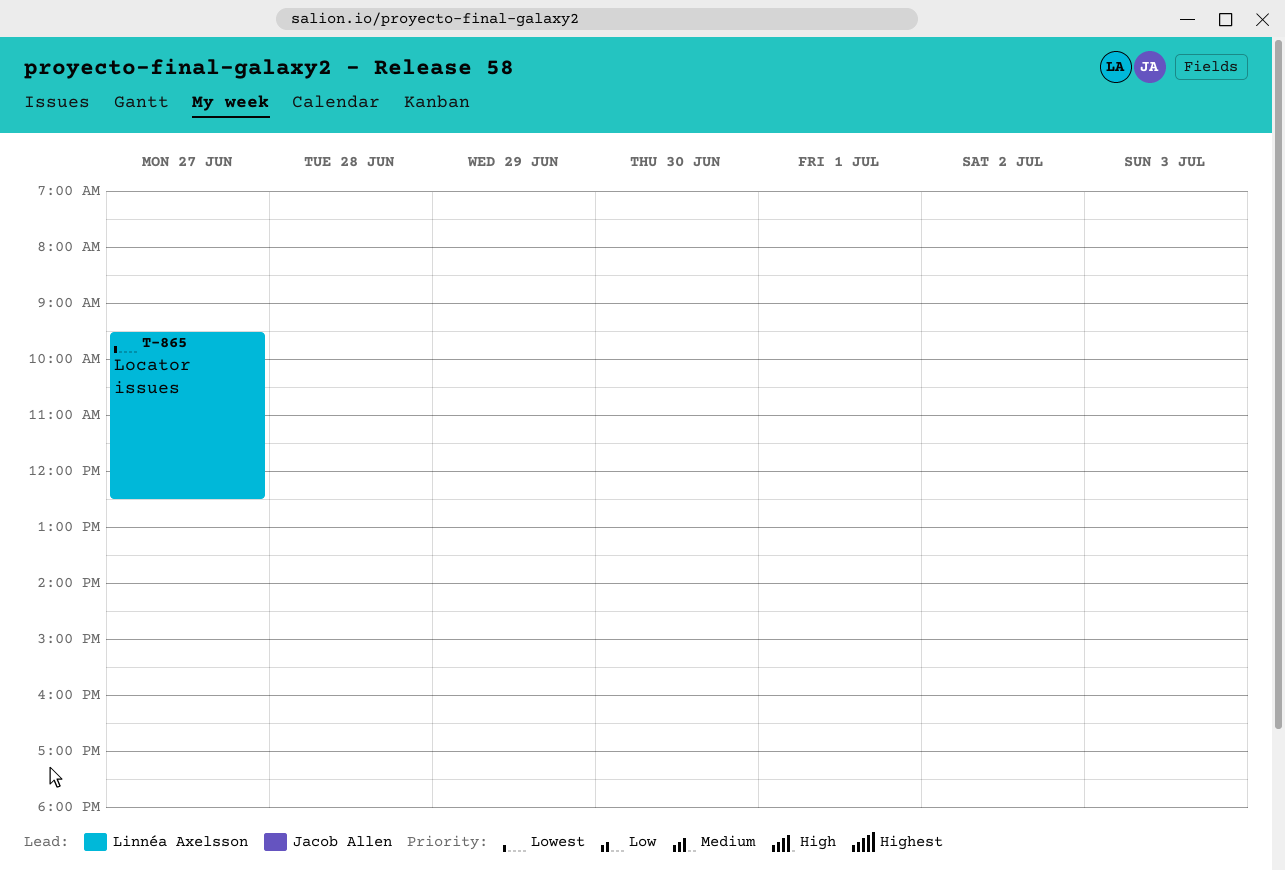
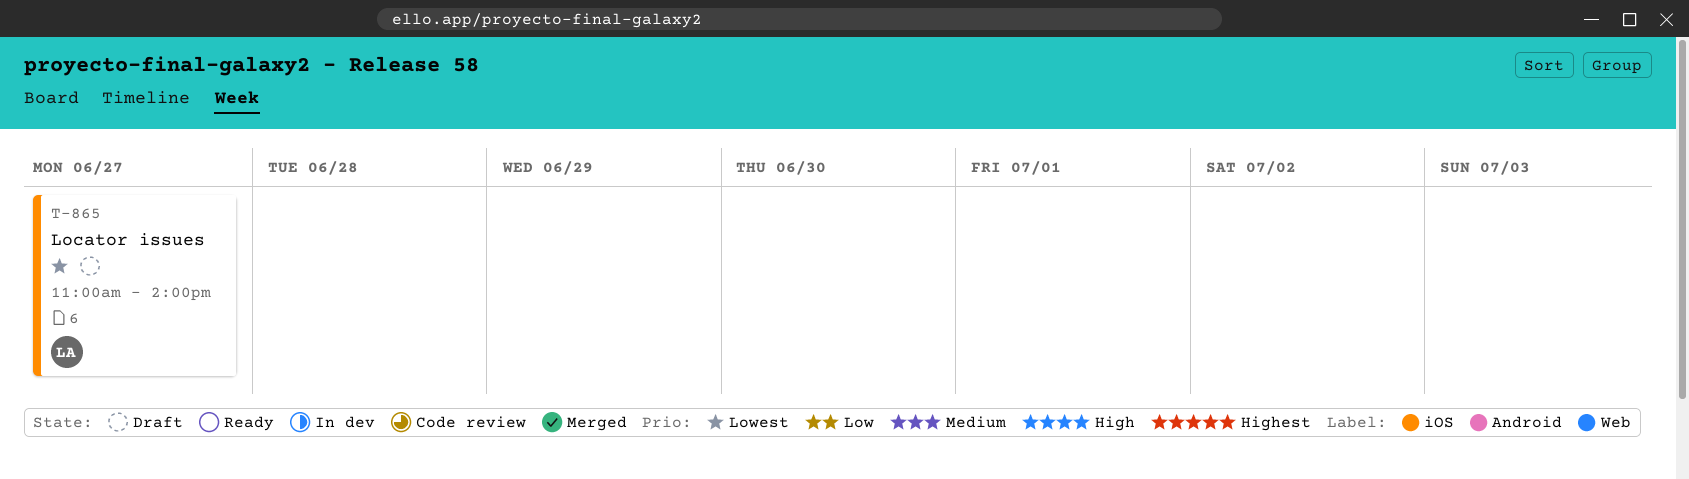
T-865, begins: 09:30 -> 11:00
T-865, ends: 12:30 -> 14:00

